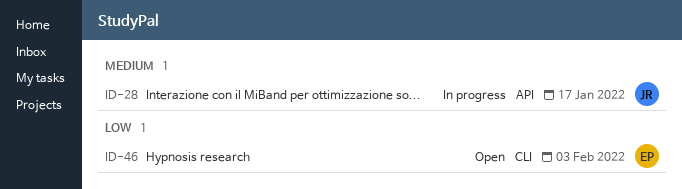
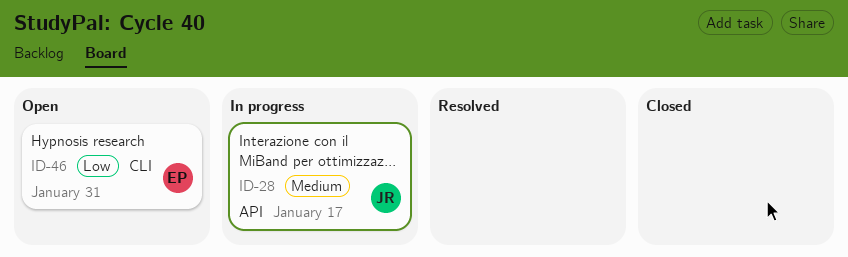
ID-46, due: Feb 3 -> Jan 31

